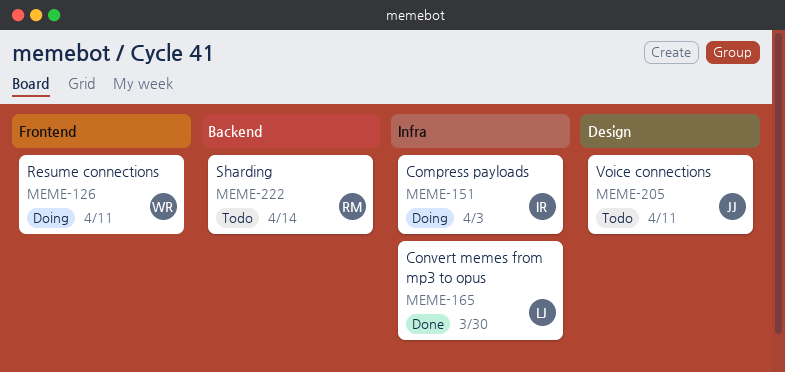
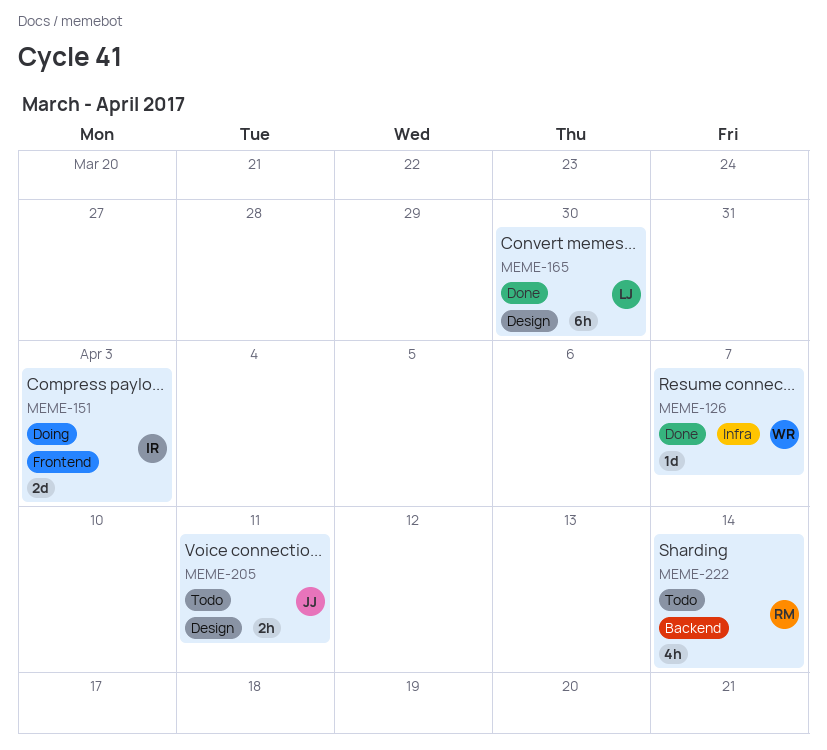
MEME-126, status: Doing -> Done
MEME-126, label: Frontend -> Infra
MEME-126, due: Apr 11 -> Apr 7
MEME-151, label: Infra -> Frontend
MEME-165, label: Infra -> Design

